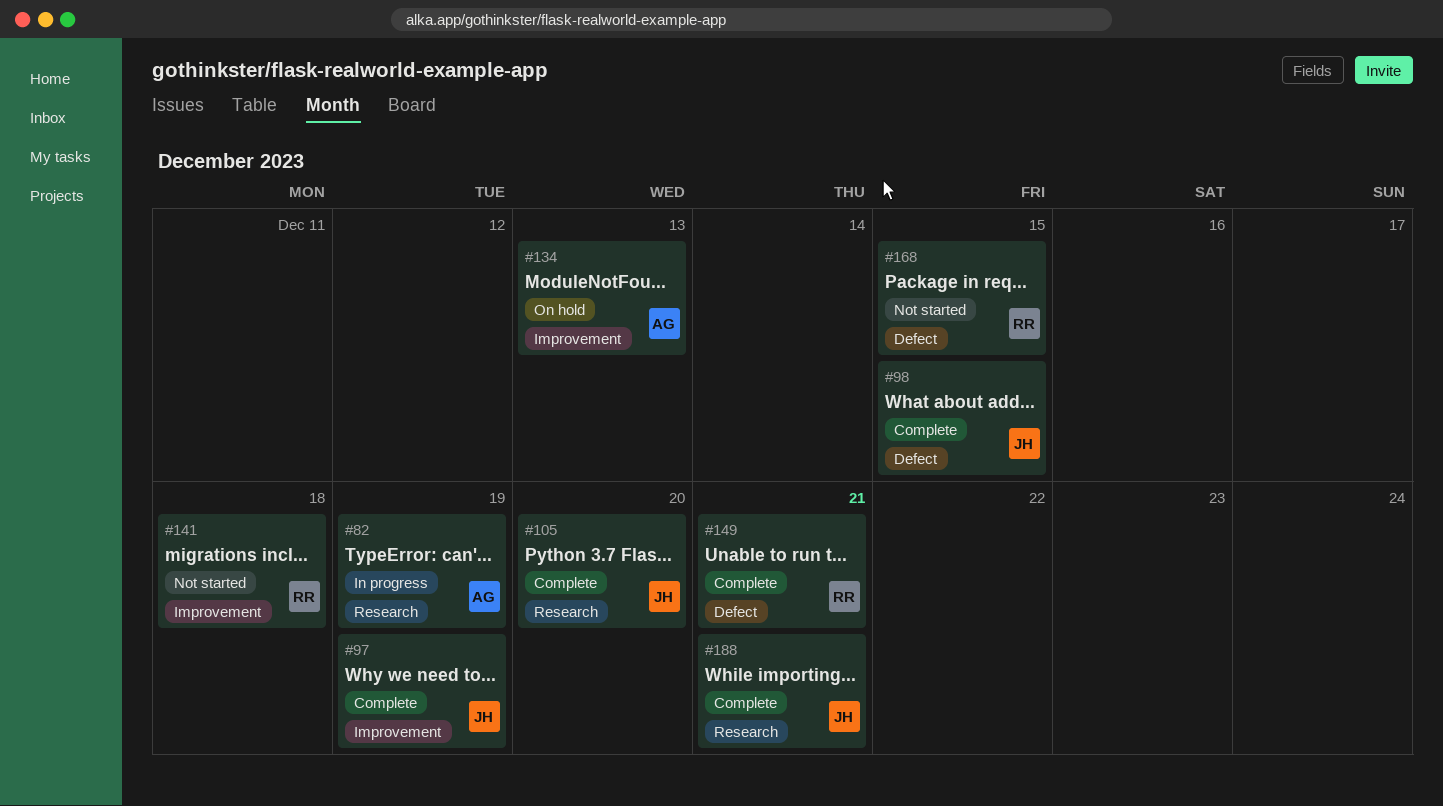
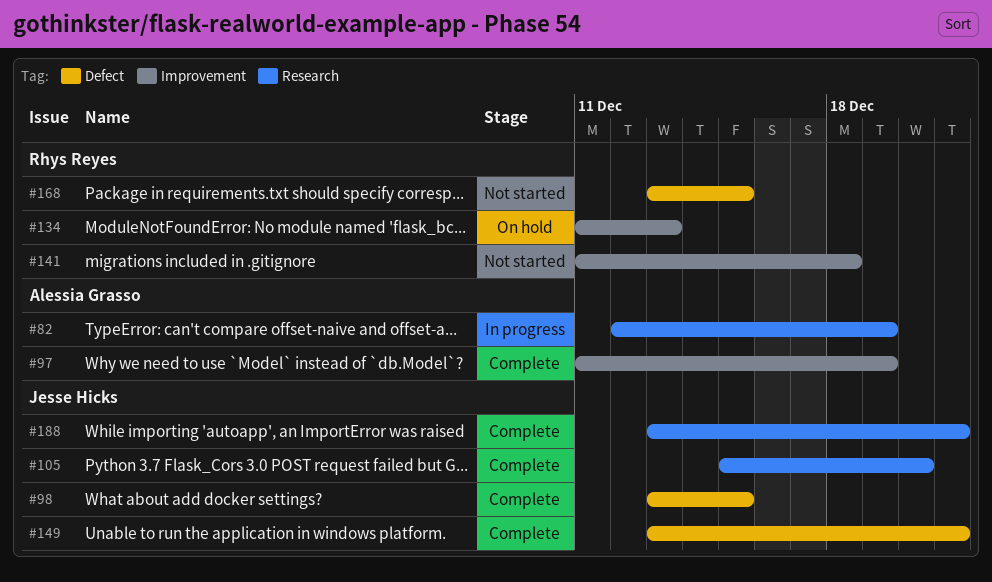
#97, owner: Jesse Hicks -> Alessia Grasso
#134, owner: Alessia Grasso -> Rhys Reyes
#149, owner: Rhys Reyes -> Jesse Hicks

